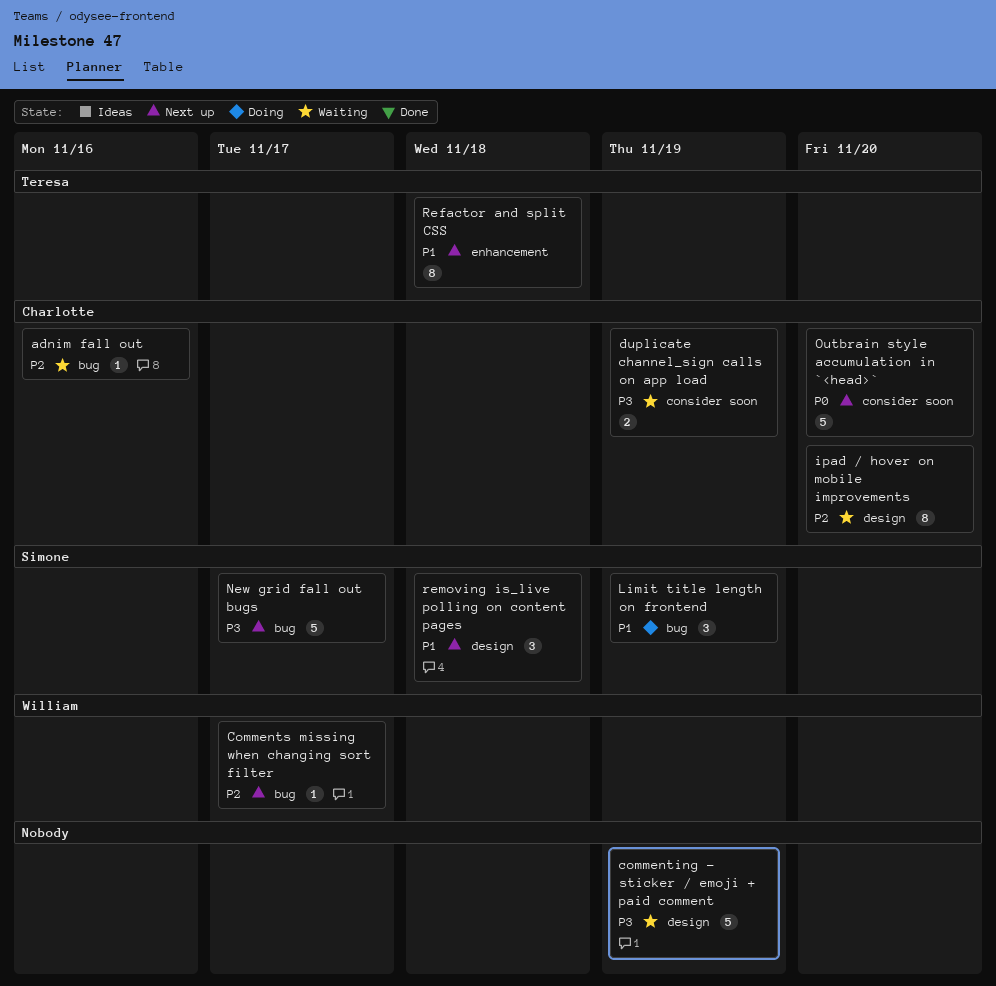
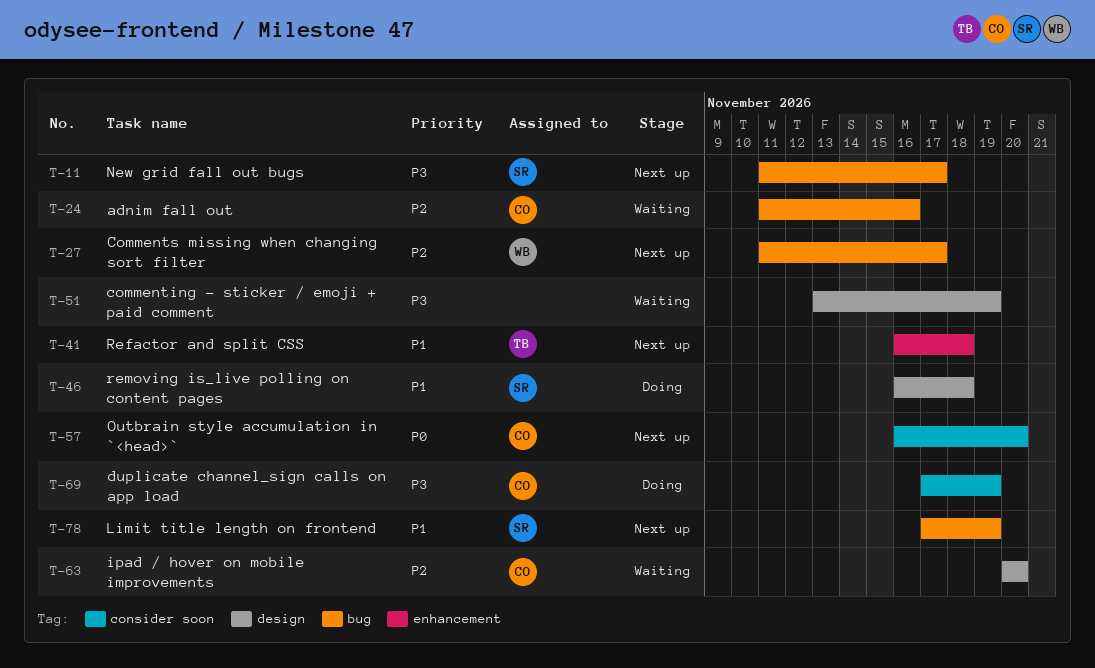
duplicate channel_sign calls on app load, status: Waiting -> Doing
Limit title length on frontend, status: Doing -> Next up
removing is_live polling on content pages, status: Next up -> Doing

